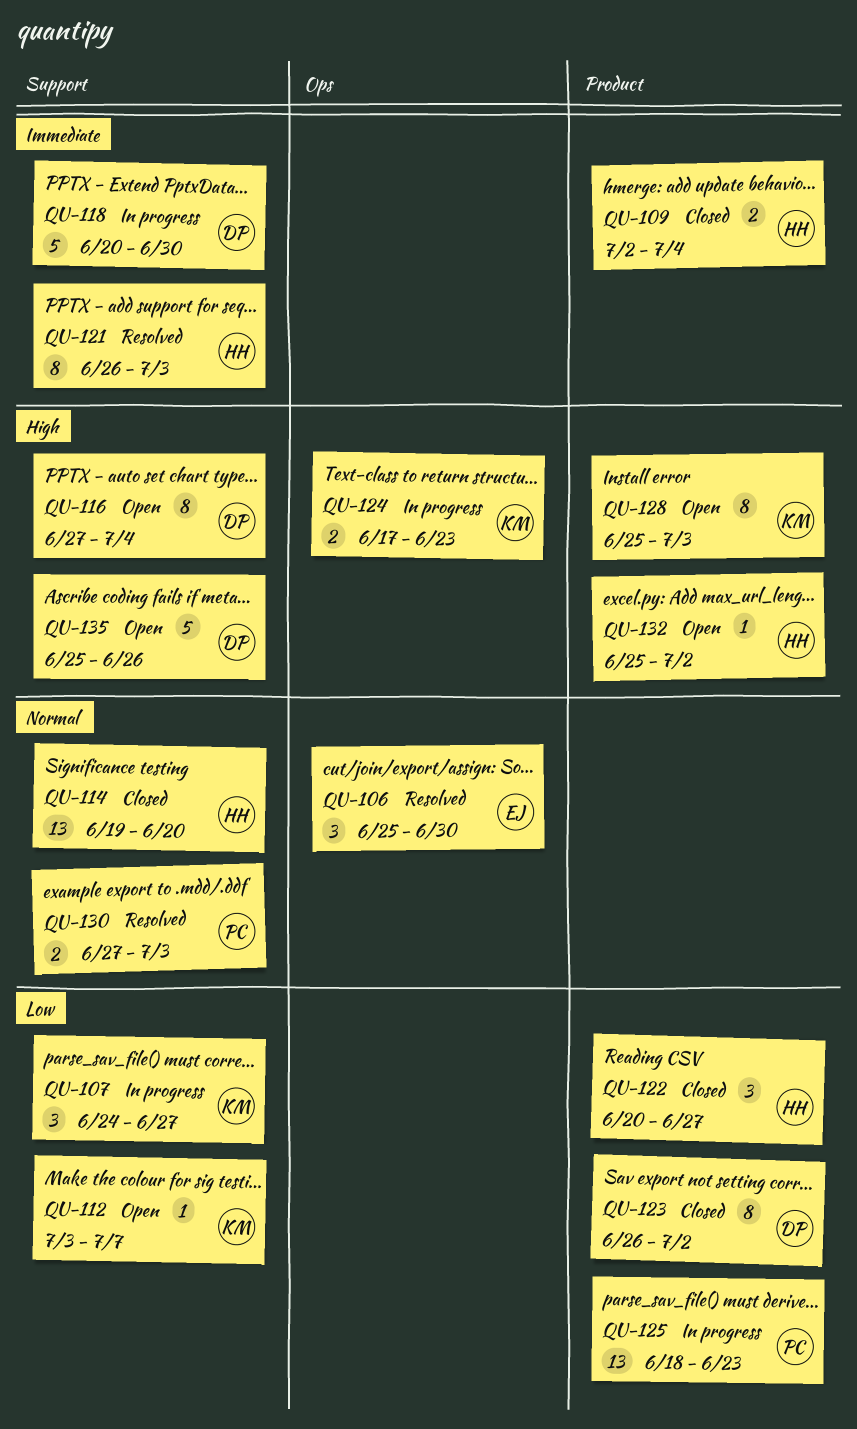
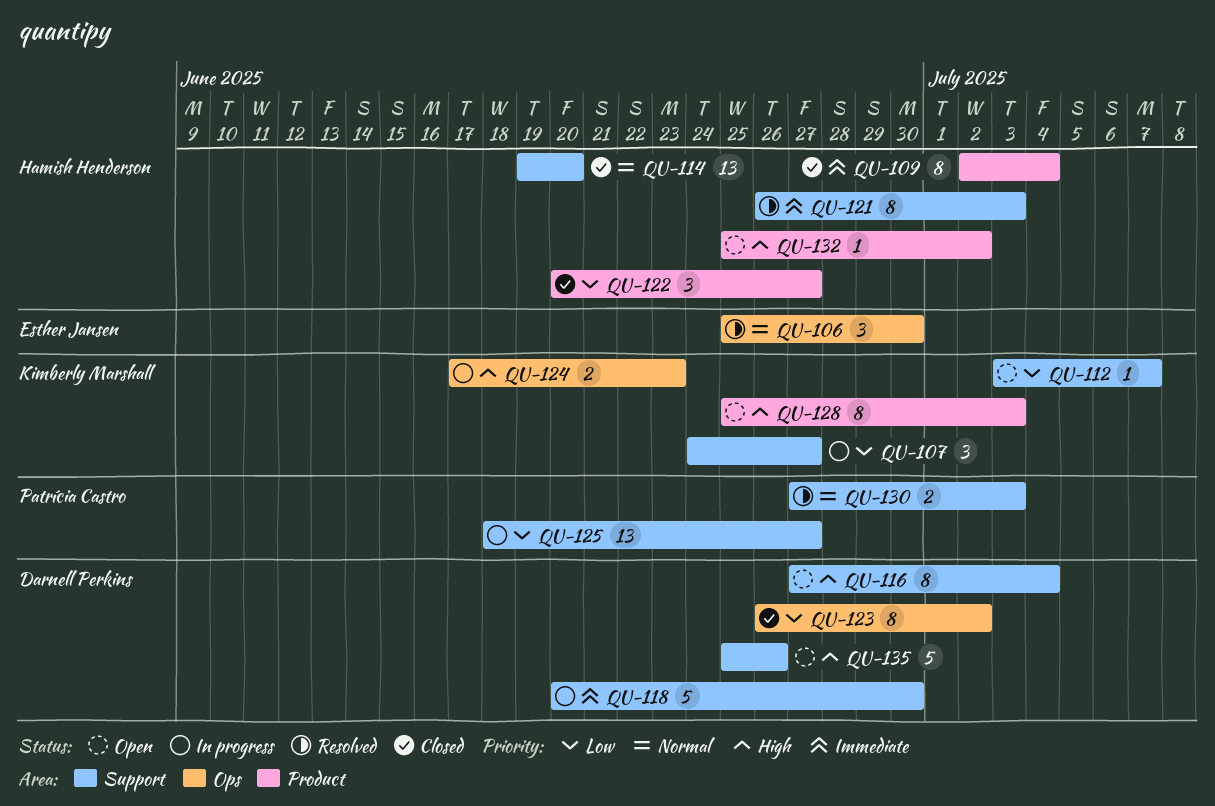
QU-109, estimate: 2 -> 8
QU-123, label: Product -> Ops
QU-125, label: Product -> Support
QU-125, due: Jun 23 -> Jun 27

